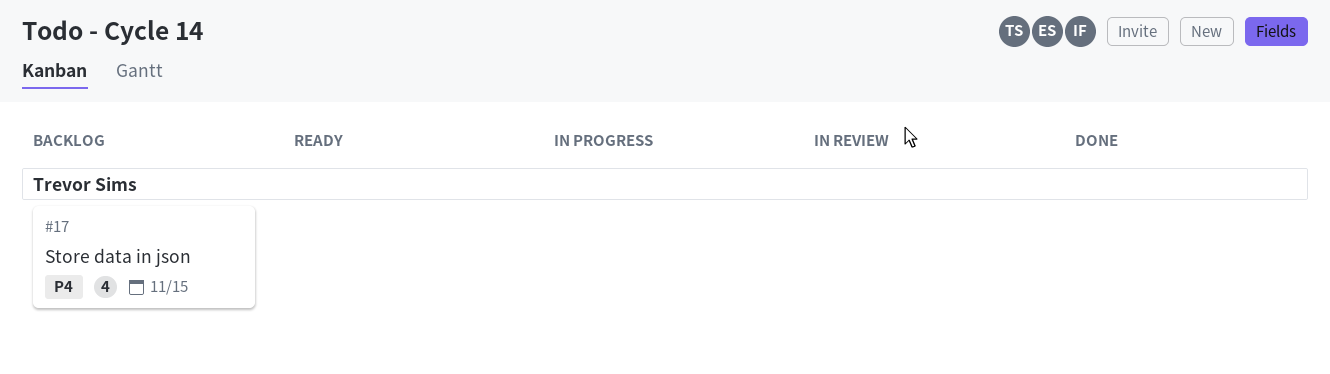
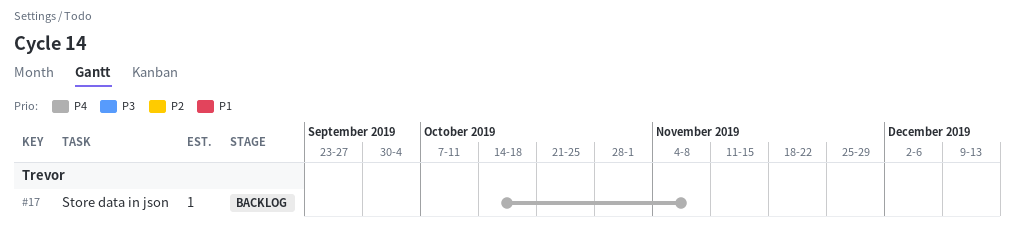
#17, estimate: 4 -> 1
#17, due: Nov 15 -> Nov 8

